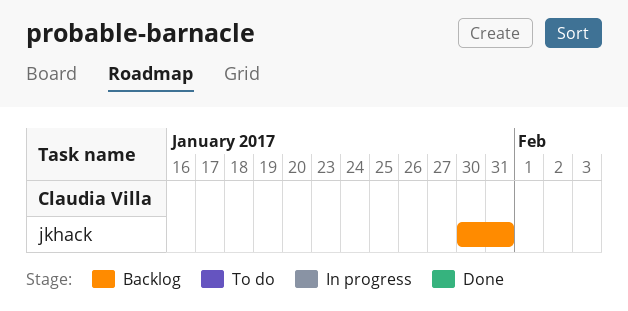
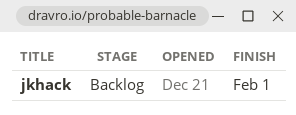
jkhack, due: Jan 31 -> Feb 1

